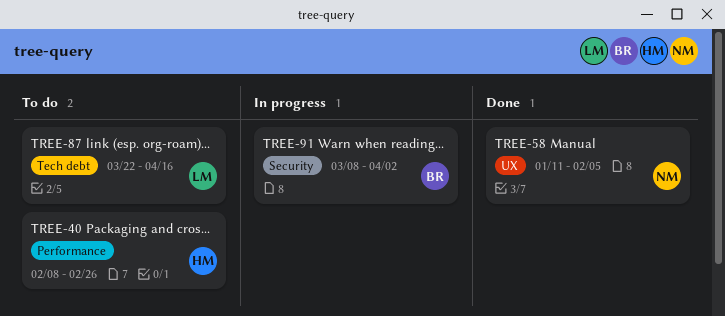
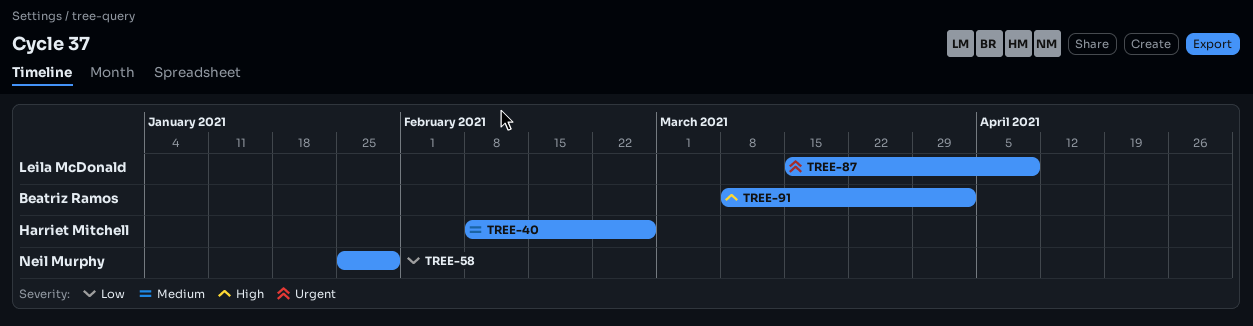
TREE-58, start: Jan 11 -> Jan 25
TREE-58, due: Feb 5 -> Jan 29
TREE-87, start: Mar 22 -> Mar 15
TREE-87, due: Apr 16 -> Apr 9

